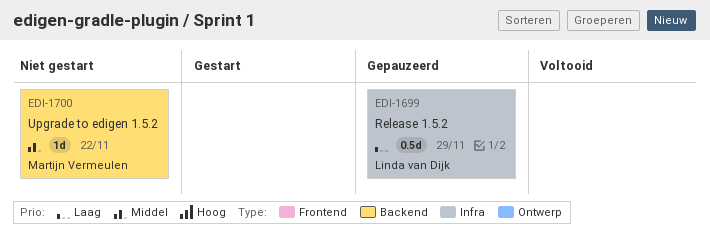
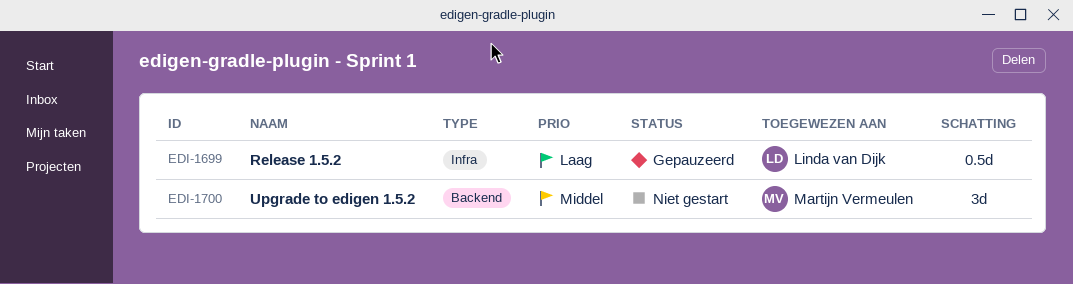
EDI-1700, estimate: 1d -> 3d

